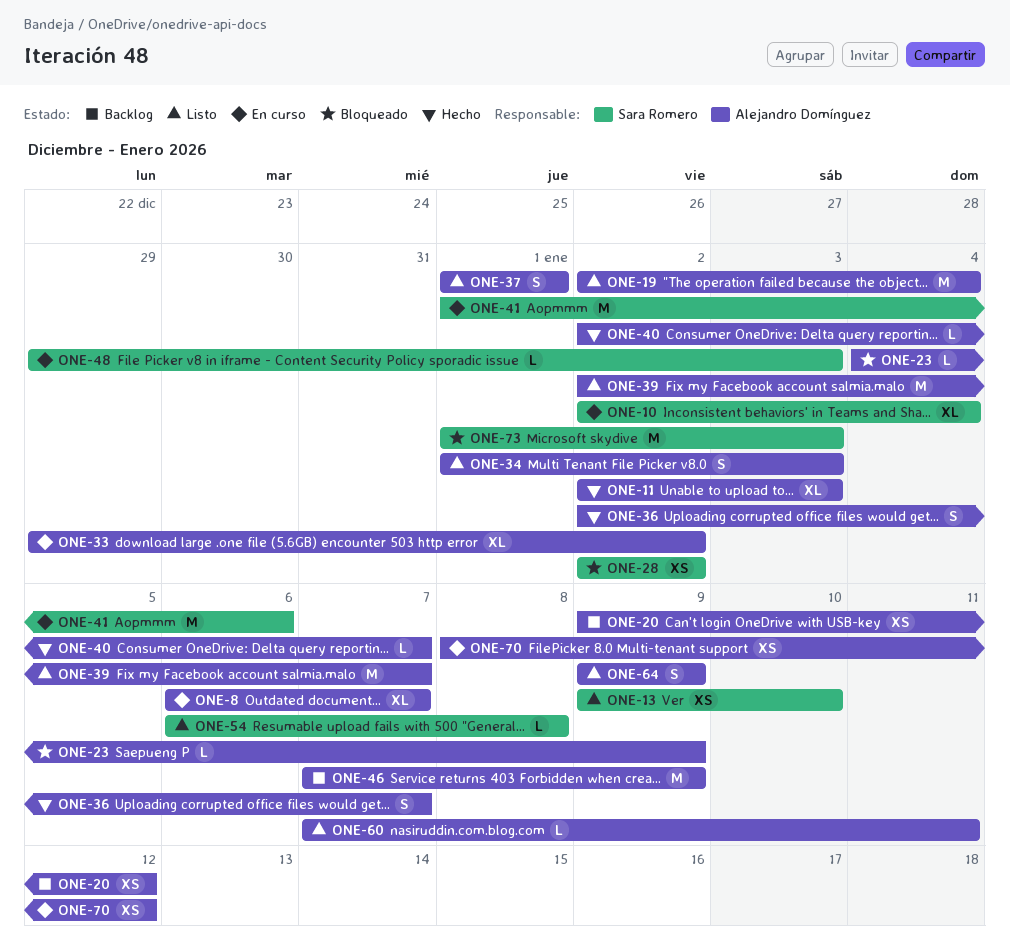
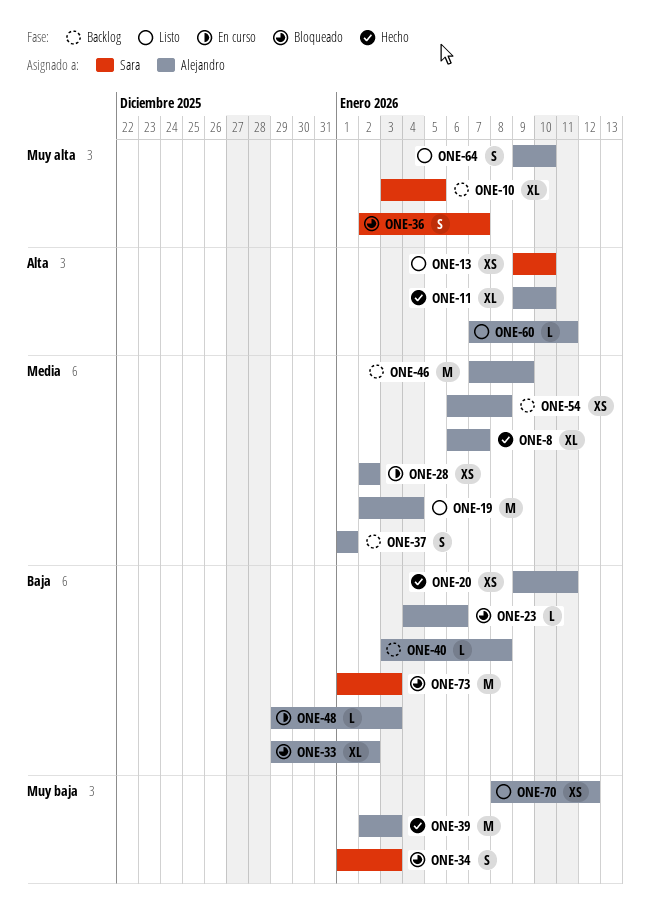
ONE-8, status: En curso -> Hecho
ONE-10, status: En curso -> Backlog
ONE-10, start: Jan 2 -> Jan 3
ONE-10, due: Jan 4 -> Jan 5
ONE-11, start: Jan 2 -> Jan 9
ONE-11, due: Jan 3 -> Jan 10
ONE-20, status: Backlog -> Hecho
ONE-20, due: Jan 12 -> Jan 11
ONE-23, due: Jan 9 -> Jan 6
ONE-28, status: Bloqueado -> En curso
ONE-28, owner: Sara Romero -> Alejandro Domínguez
ONE-33, status: En curso -> Bloqueado
ONE-34, status: Listo -> Bloqueado
ONE-34, owner: Alejandro Domínguez -> Sara Romero
ONE-36, status: Hecho -> Bloqueado
ONE-36, owner: Alejandro Domínguez -> Sara Romero
ONE-37, status: Listo -> Backlog
ONE-39, status: Listo -> Hecho
ONE-39, due: Jan 7 -> Jan 3
ONE-40, status: Hecho -> Backlog
ONE-40, start: Jan 2 -> Jan 3
ONE-40, due: Jan 7 -> Jan 8
ONE-41: present -> none
ONE-48, owner: Sara Romero -> Alejandro Domínguez
ONE-54, status: Listo -> Backlog
ONE-54, owner: Sara Romero -> Alejandro Domínguez
ONE-54, estimate: L -> XS
ONE-64, due: Jan 9 -> Jan 10
ONE-70, status: En curso -> Listo

